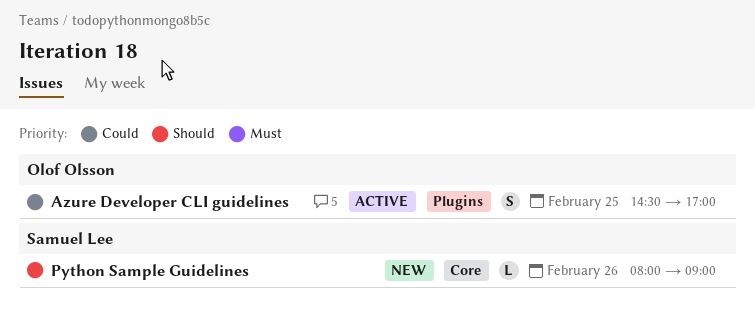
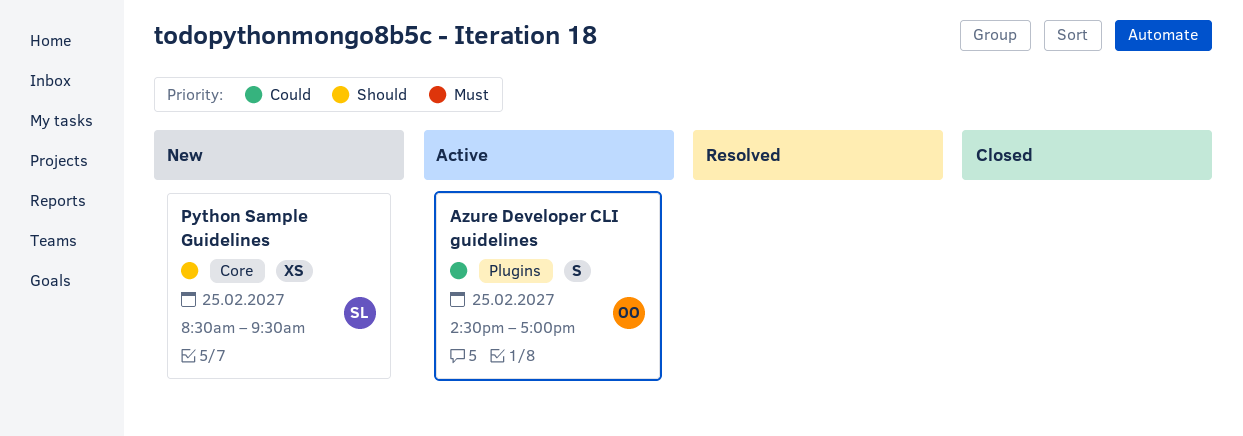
Python Sample Guidelines, estimate: L -> XS
Python Sample Guidelines, day: Feb 26 -> Feb 25
Python Sample Guidelines, begins: 08:00 -> 08:30
Python Sample Guidelines, ends: 09:00 -> 09:30

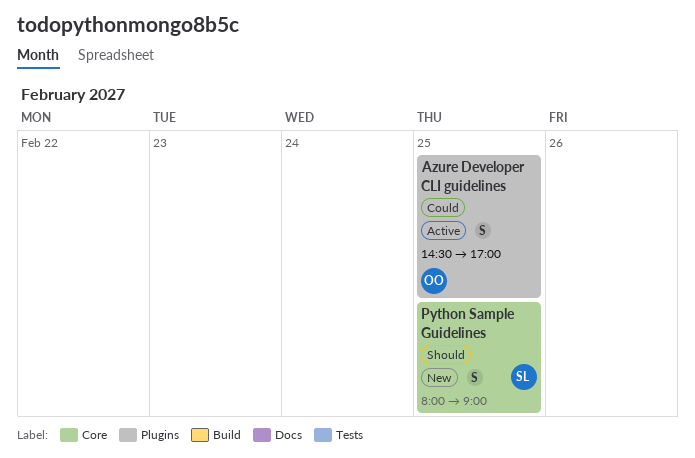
Python Sample Guidelines, estimate: XS -> S
Python Sample Guidelines, begins: 08:30 -> 08:00
Python Sample Guidelines, ends: 09:30 -> 09:00

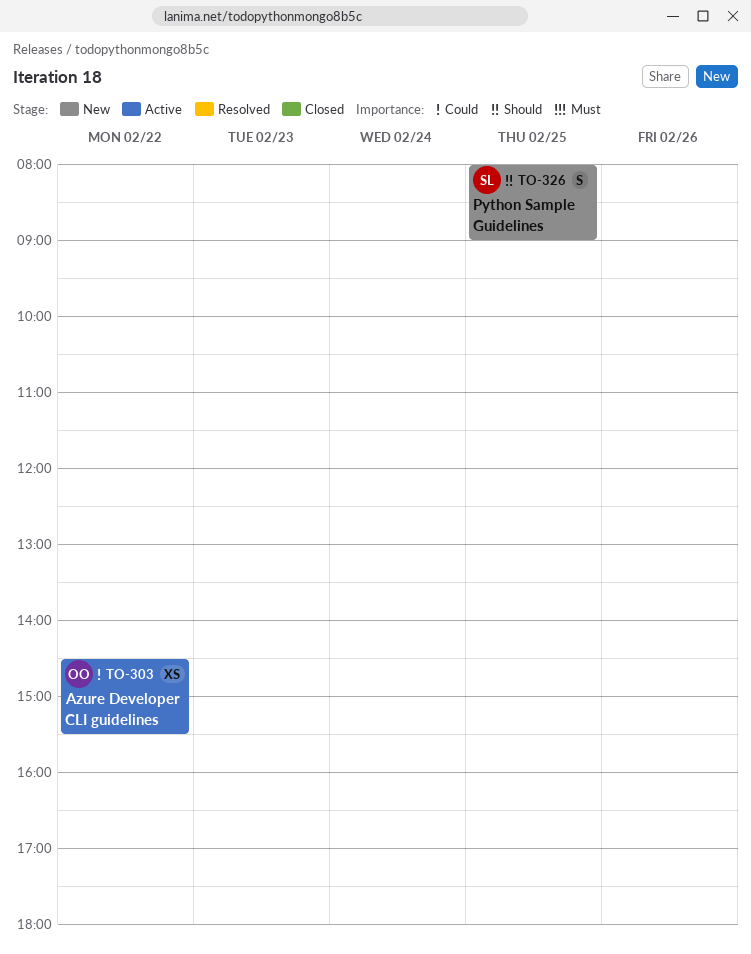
Azure Developer CLI guidelines, estimate: S -> XS
Azure Developer CLI guidelines, day: Feb 25 -> Feb 22
Azure Developer CLI guidelines, ends: 17:00 -> 15:30

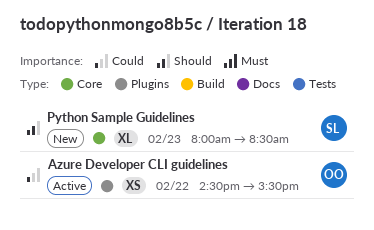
Python Sample Guidelines, estimate: S -> XL
Python Sample Guidelines, day: Feb 25 -> Feb 23
Python Sample Guidelines, ends: 09:00 -> 08:30

